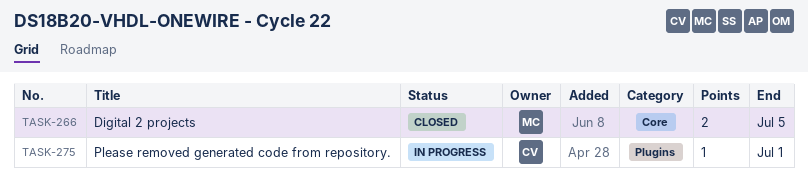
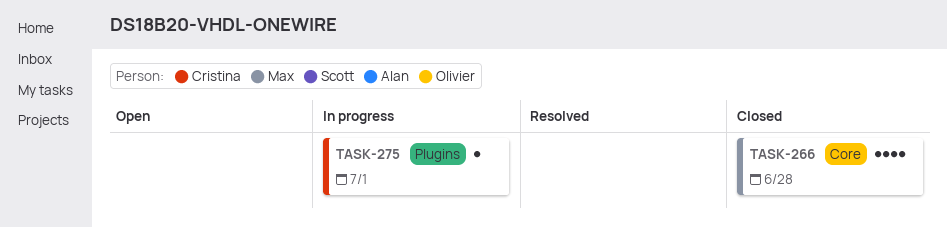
TASK-266, estimate: 2 -> 4
TASK-266, due: Jul 5 -> Jun 28

